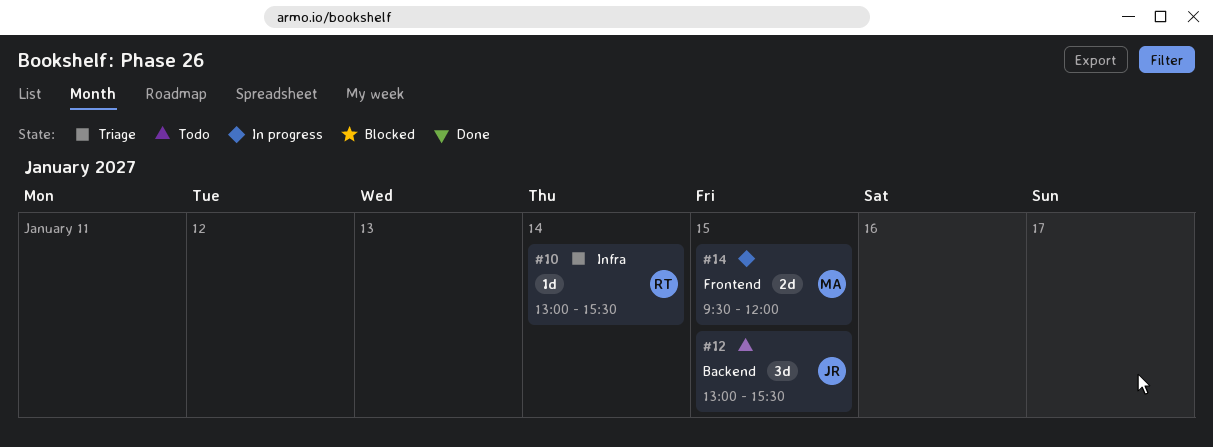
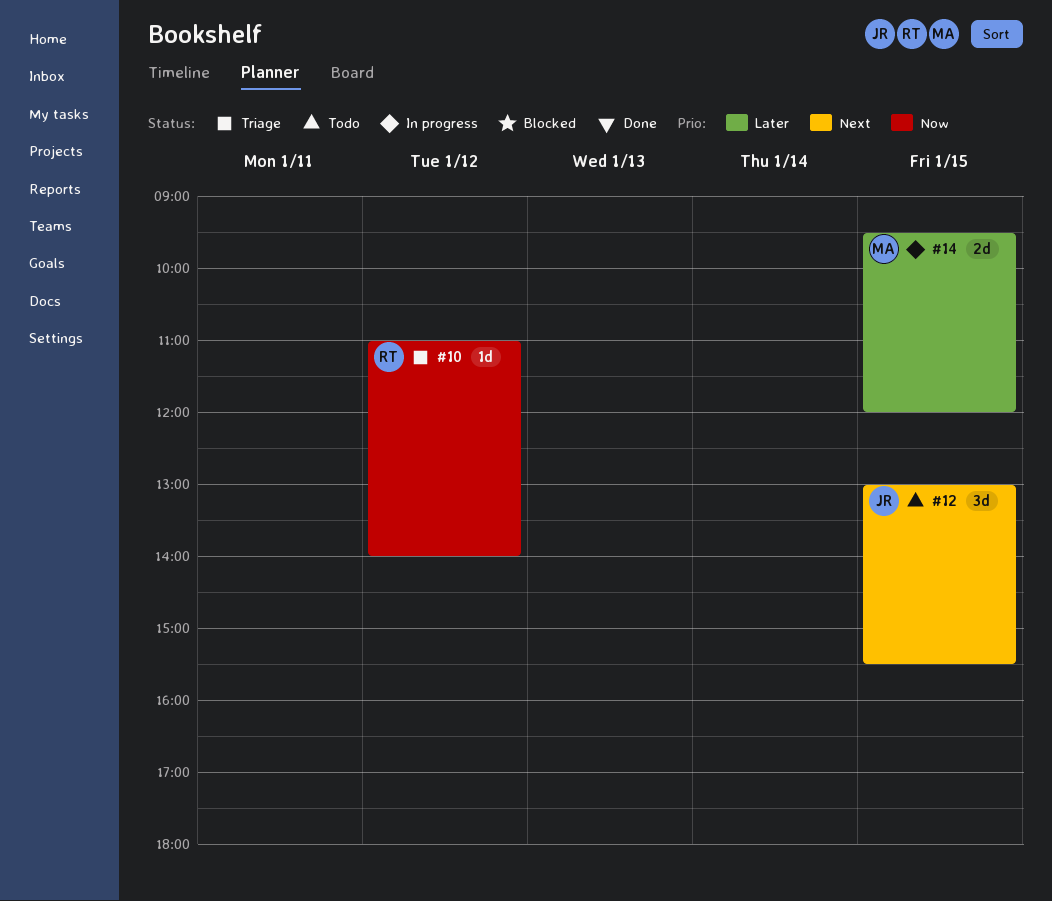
#10, day: Jan 14 -> Jan 12
#10, begins: 13:00 -> 11:00
#10, ends: 15:30 -> 14:00

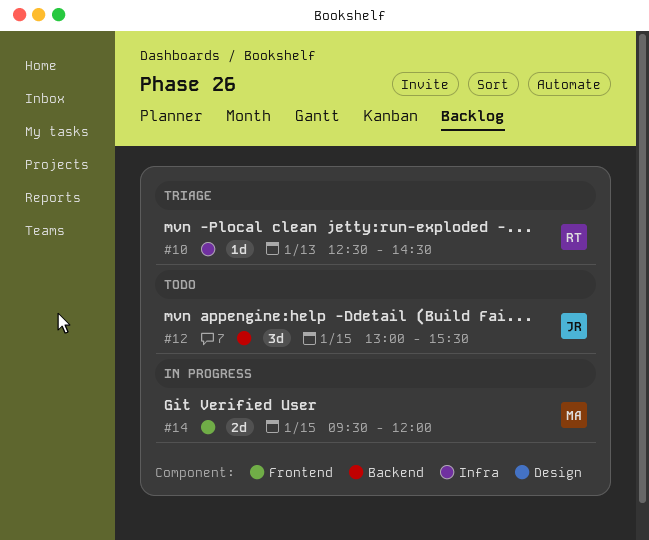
#10, day: Jan 12 -> Jan 13
#10, begins: 11:00 -> 12:30
#10, ends: 14:00 -> 14:30

